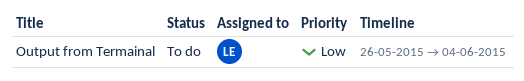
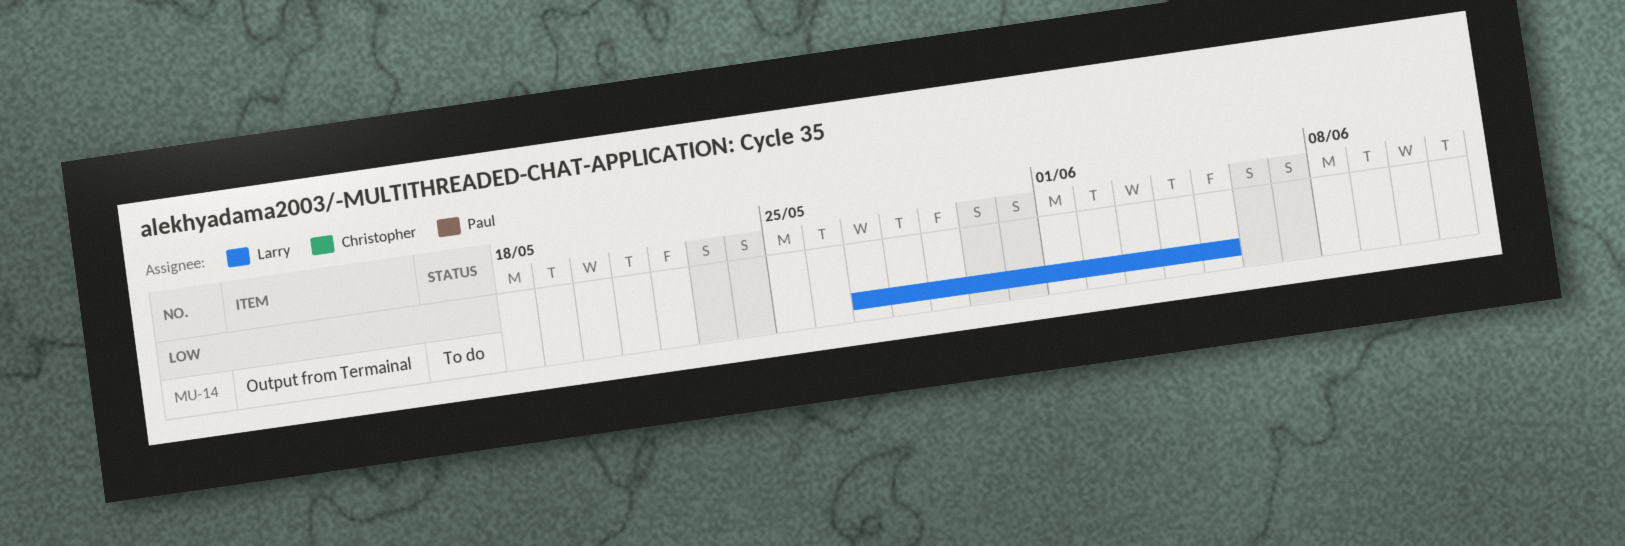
Output from Termainal, start: May 26 -> May 27
Output from Termainal, due: Jun 4 -> Jun 5

